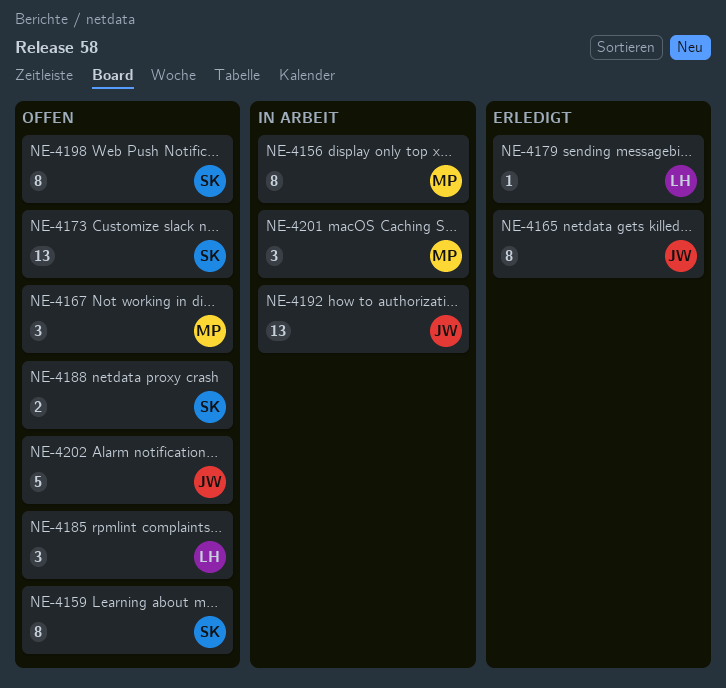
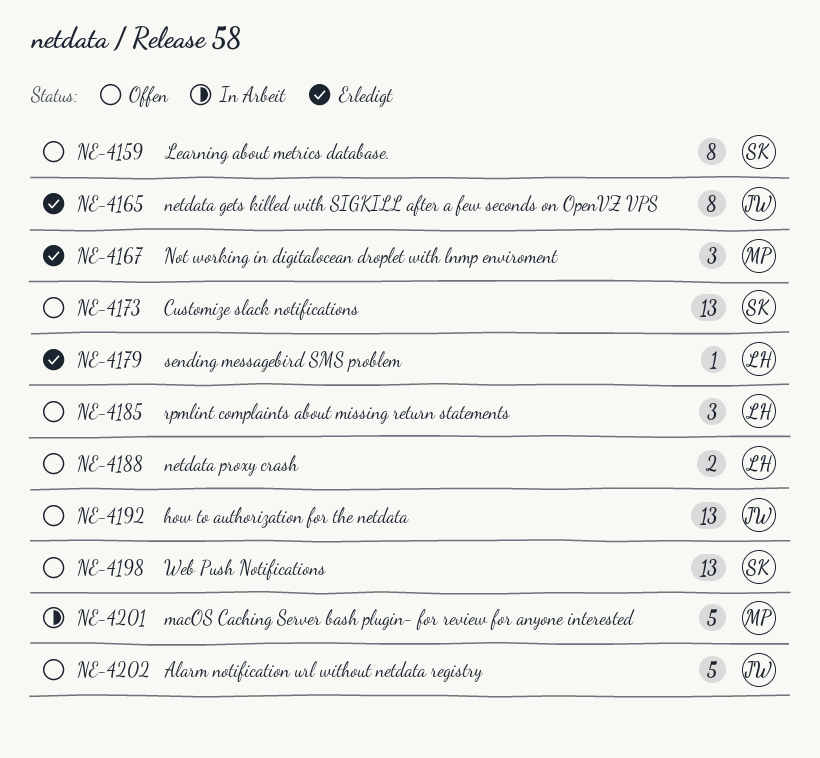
NE-4156: present -> none
NE-4167, status: Offen -> Erledigt
NE-4188, owner: SK -> LH
NE-4192, status: In Arbeit -> Offen
NE-4198, estimate: 8 -> 13
NE-4201, estimate: 3 -> 5

